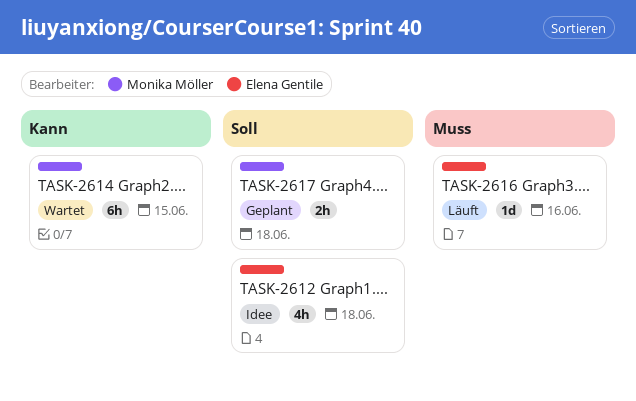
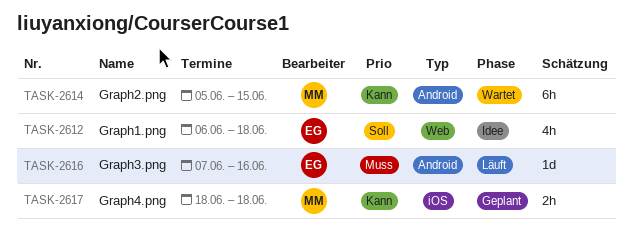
TASK-2617, priority: Soll -> Kann

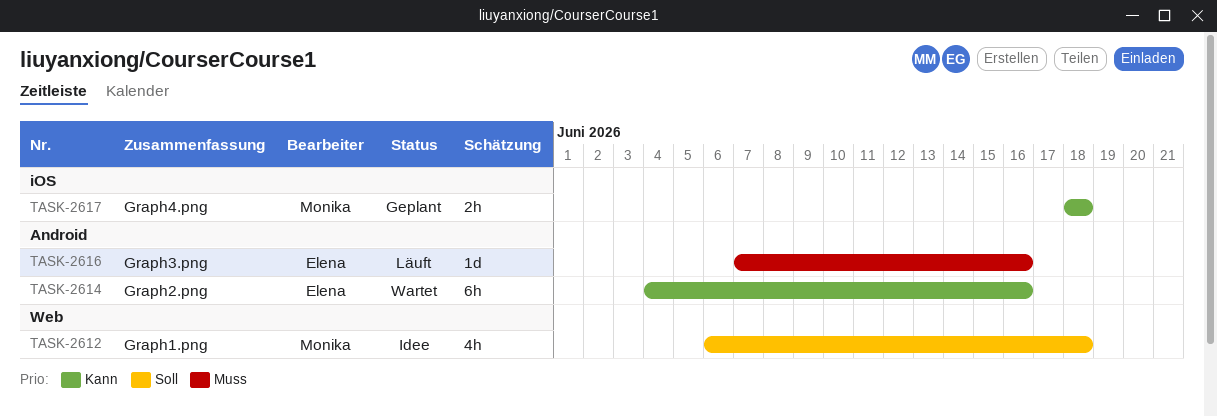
TASK-2612, owner: Elena -> Monika
TASK-2614, owner: Monika -> Elena
TASK-2614, start: Jun 5 -> Jun 4
TASK-2614, due: Jun 15 -> Jun 16

